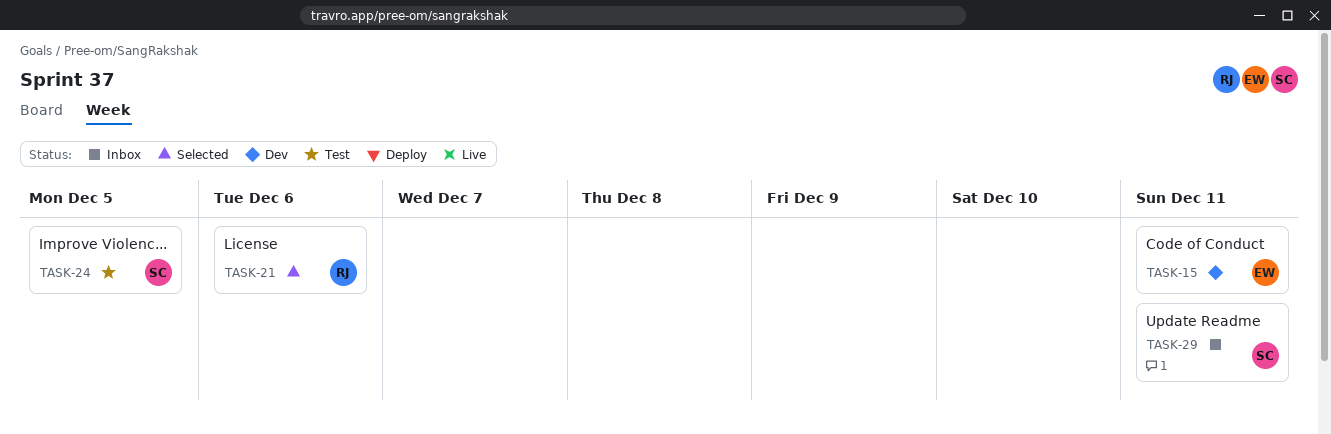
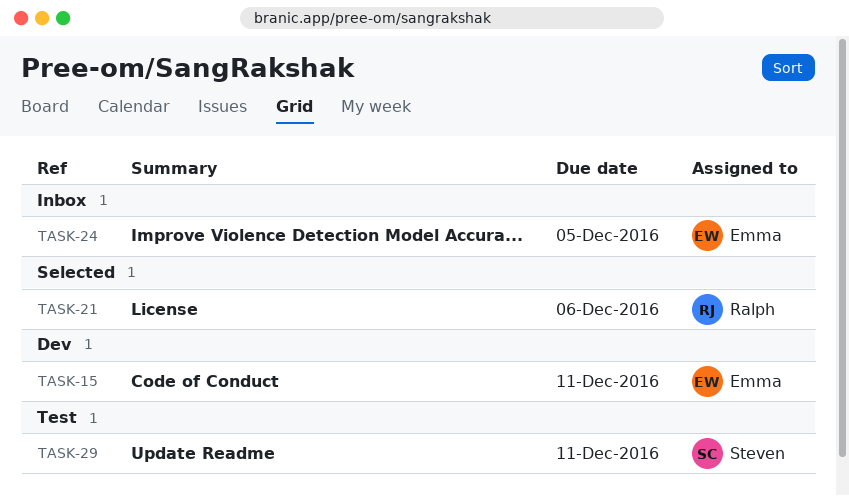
TASK-24, status: Test -> Inbox
TASK-24, owner: Steven -> Emma
TASK-29, status: Inbox -> Test

